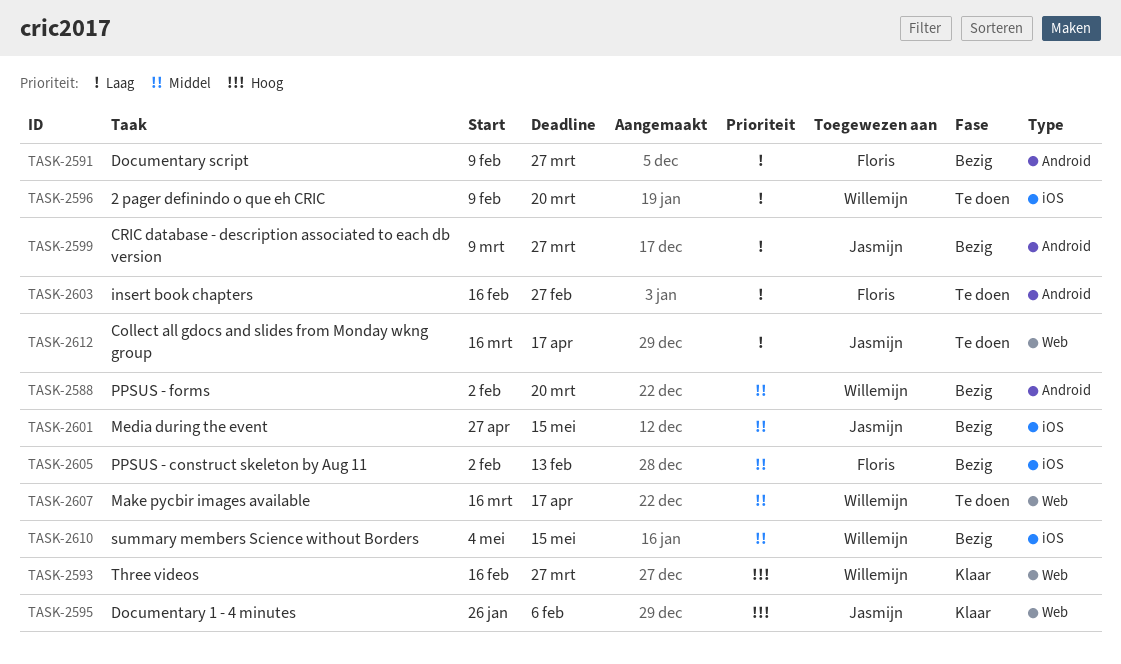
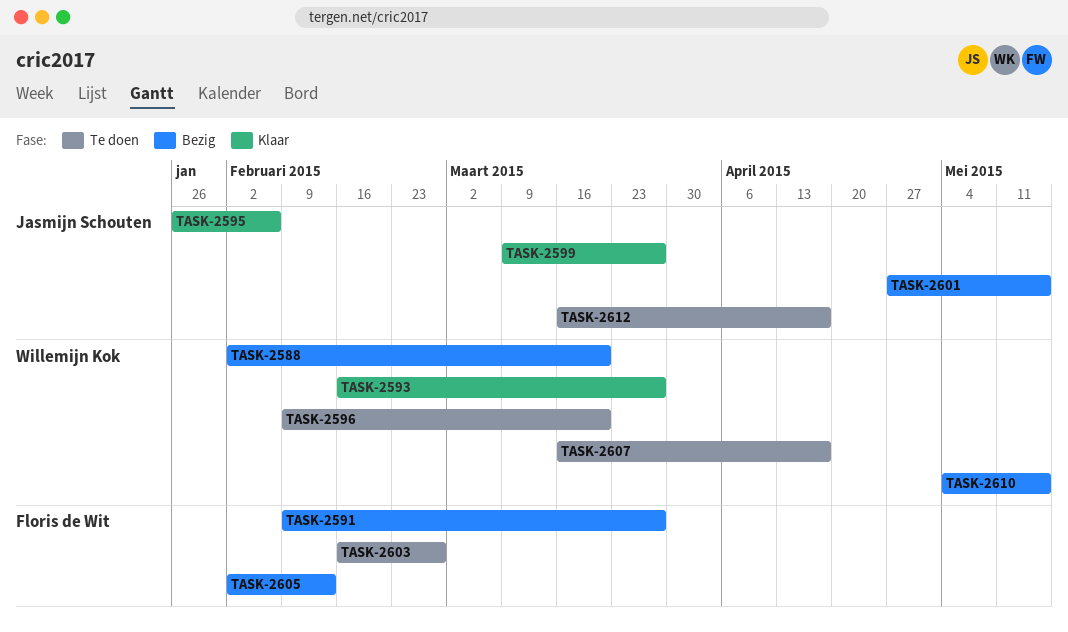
TASK-2599, status: Bezig -> Klaar

